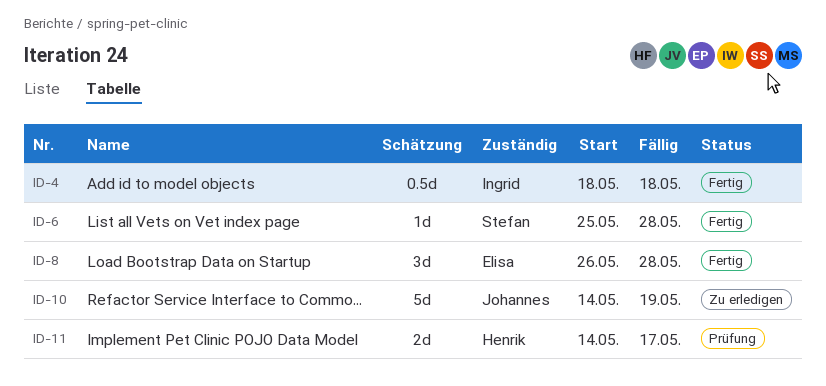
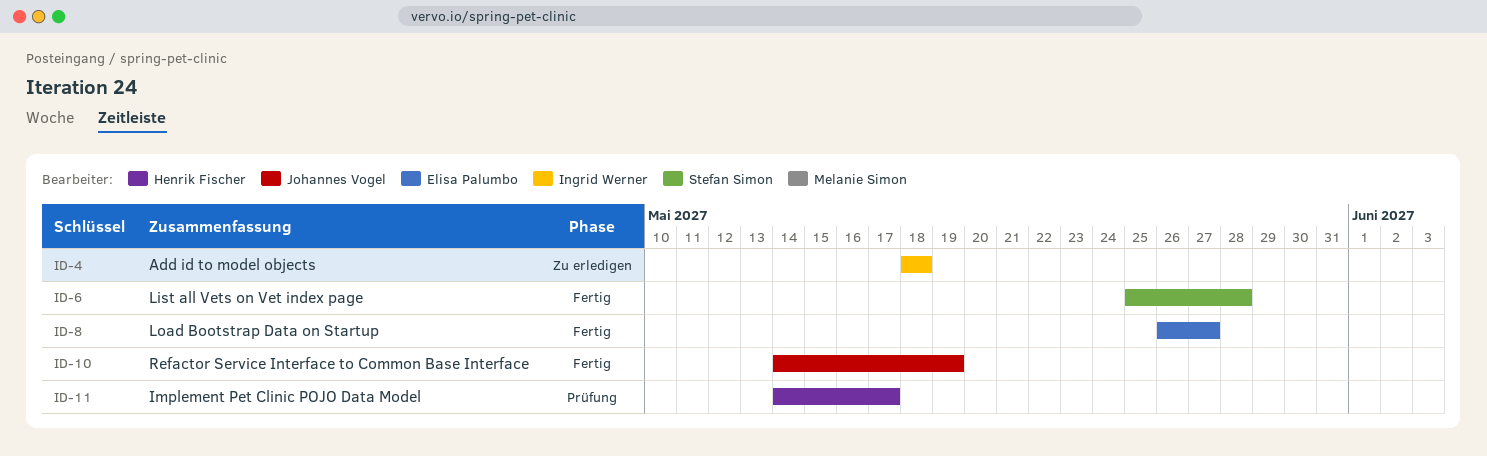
ID-4, status: Fertig -> Zu erledigen
ID-8, due: May 28 -> May 27
ID-10, status: Zu erledigen -> Fertig

